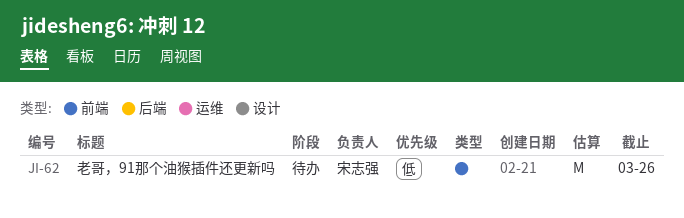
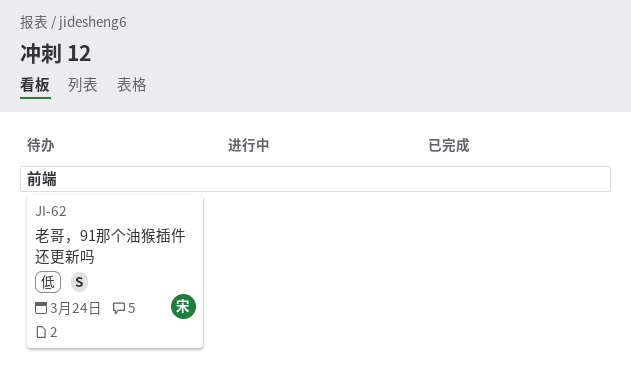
JI-62, estimate: M -> S
JI-62, due: Mar 26 -> Mar 24

